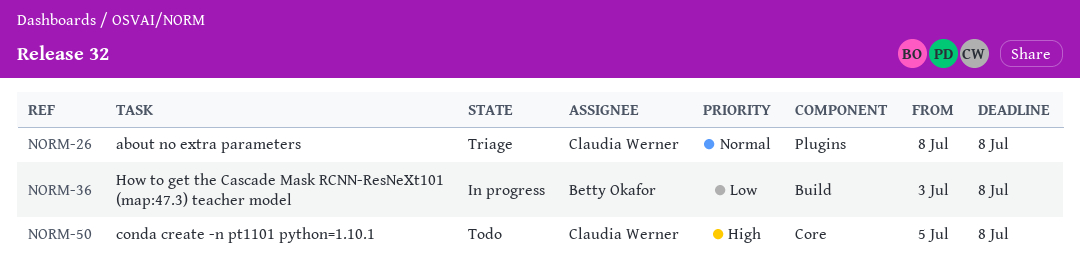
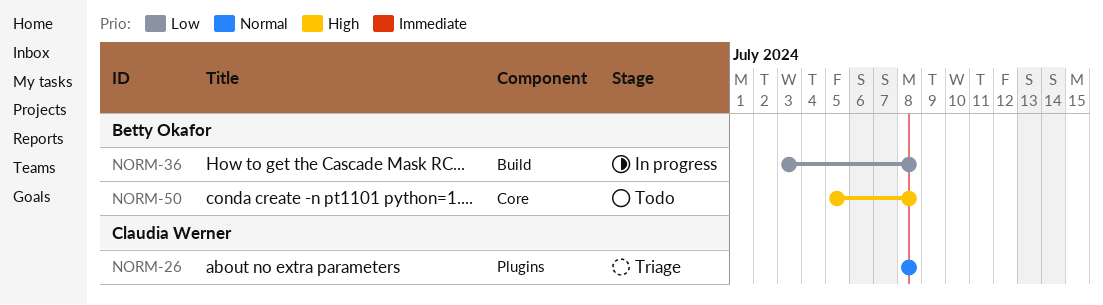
NORM-50, owner: Claudia Werner -> Betty Okafor

